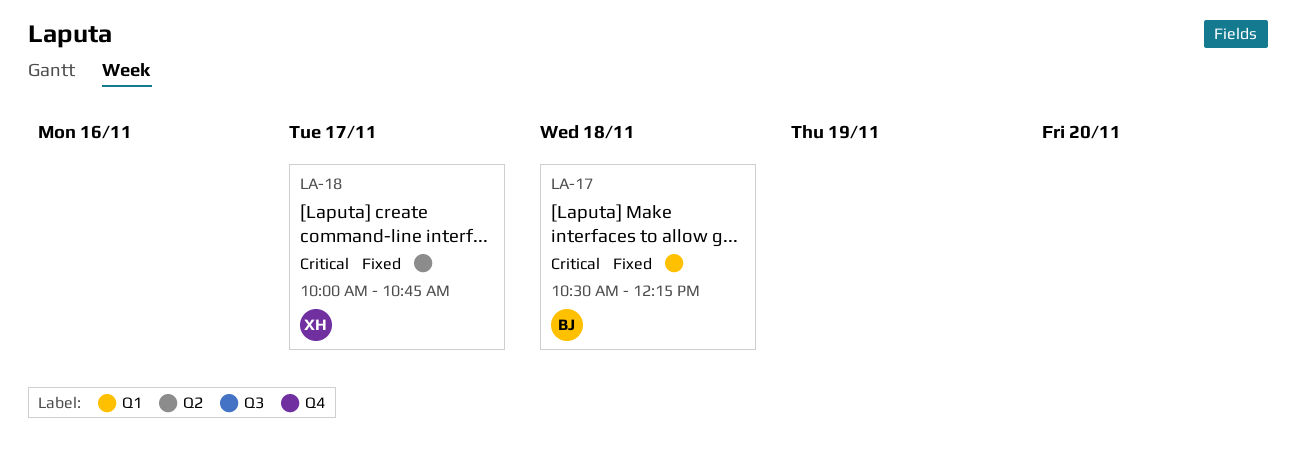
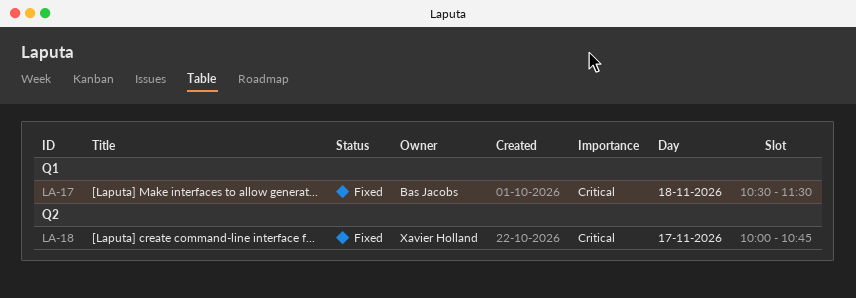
LA-17, ends: 12:15 -> 11:30

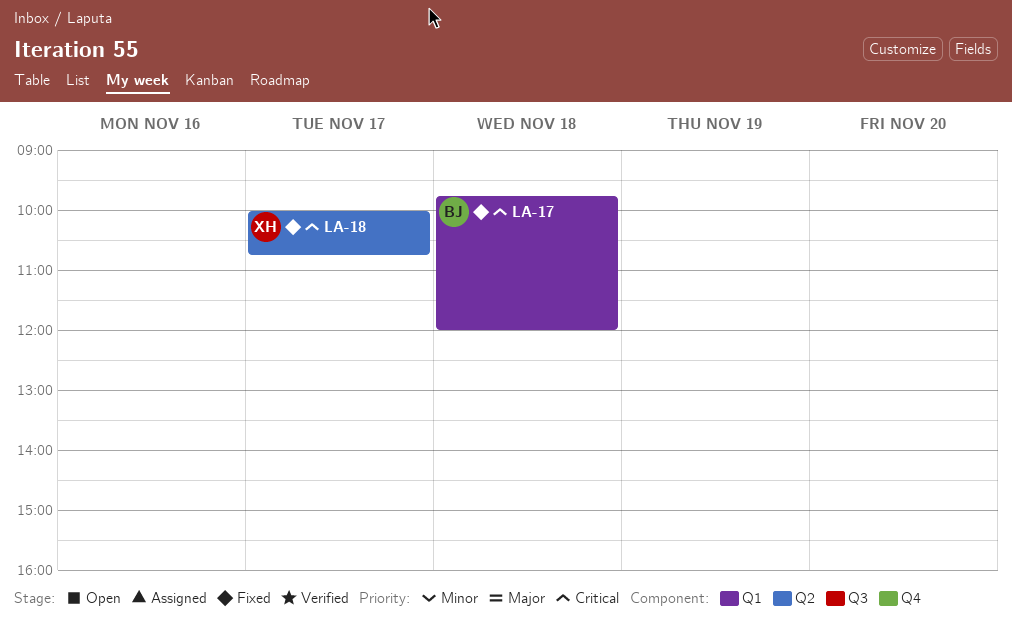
LA-17, begins: 10:30 -> 09:45
LA-17, ends: 11:30 -> 12:00

